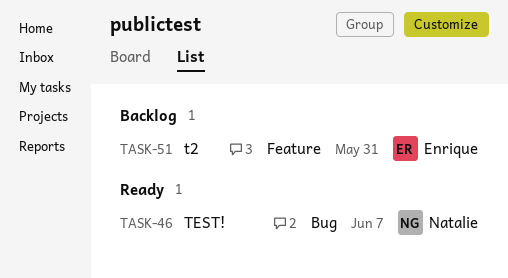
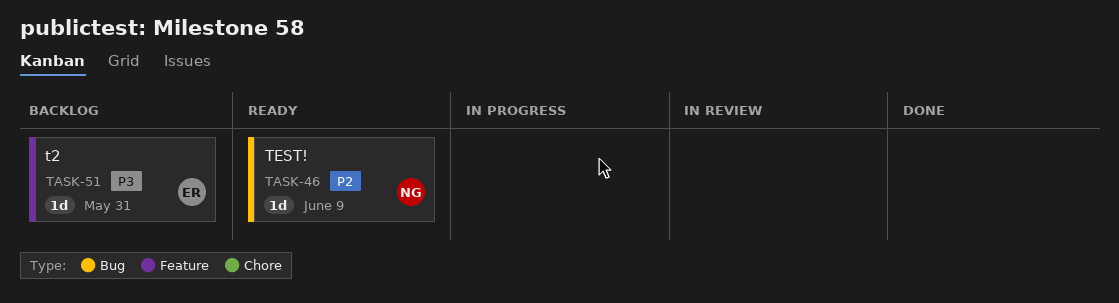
TASK-46, due: Jun 7 -> Jun 9

